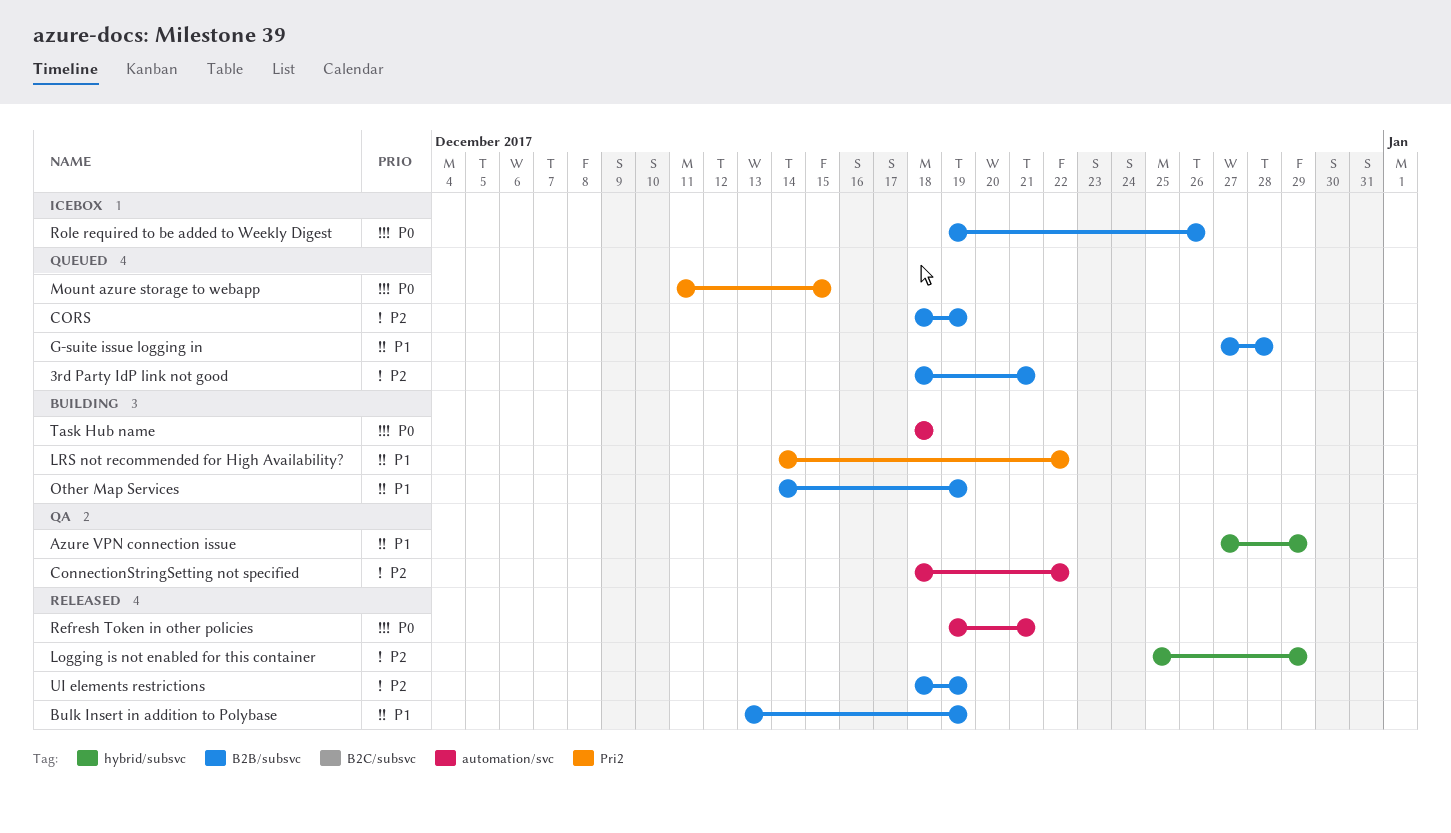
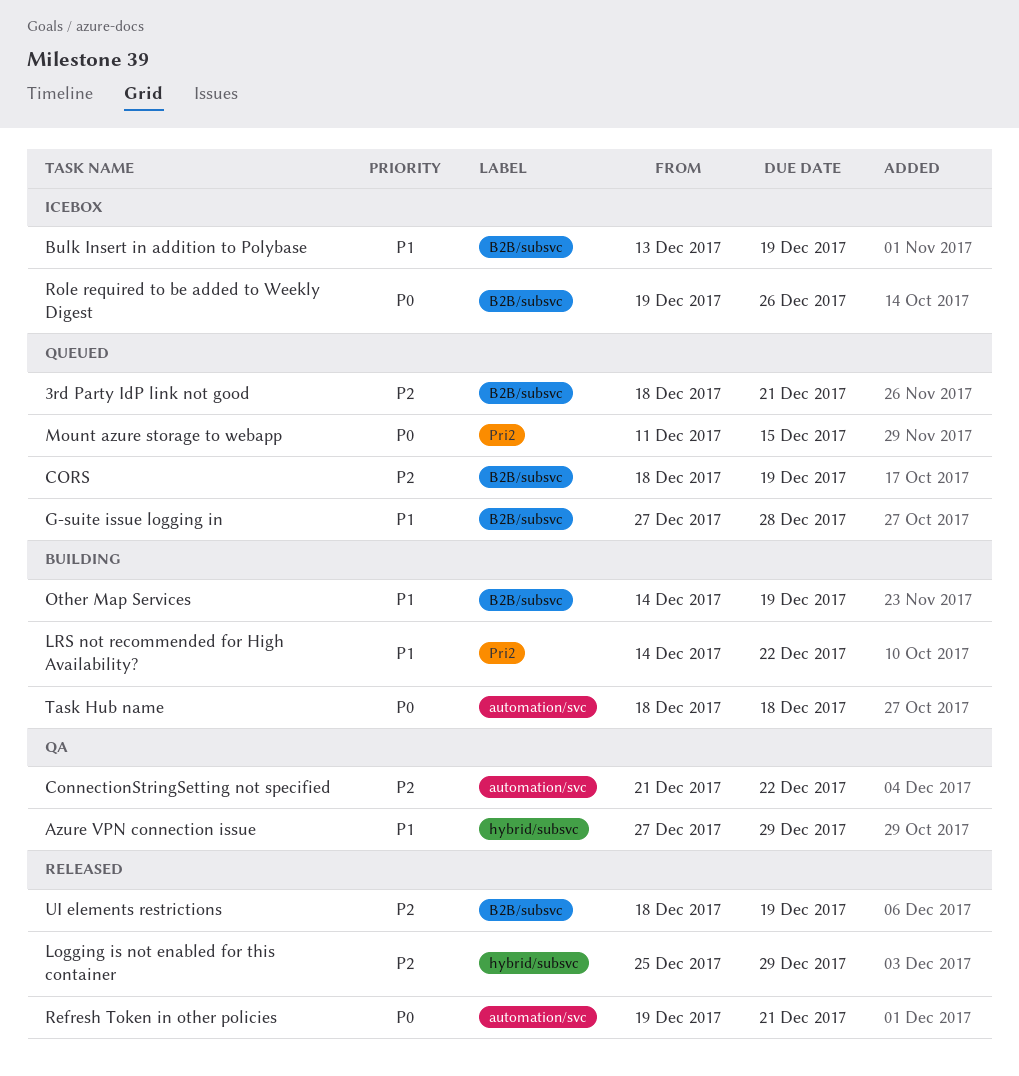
Bulk Insert in addition to Polybase, status: Released -> Icebox
ConnectionStringSetting not specified, start: Dec 18 -> Dec 21

